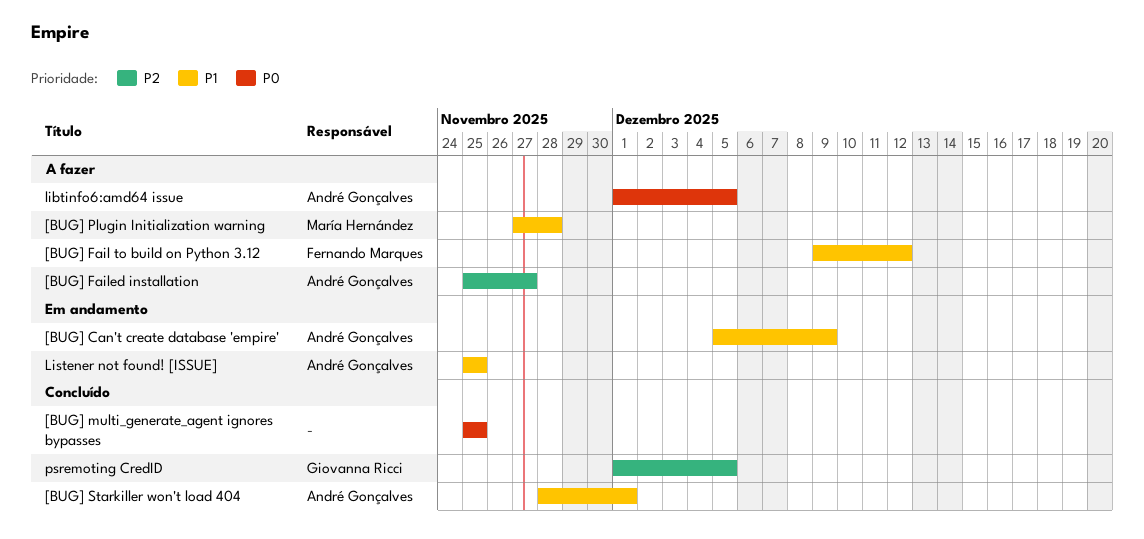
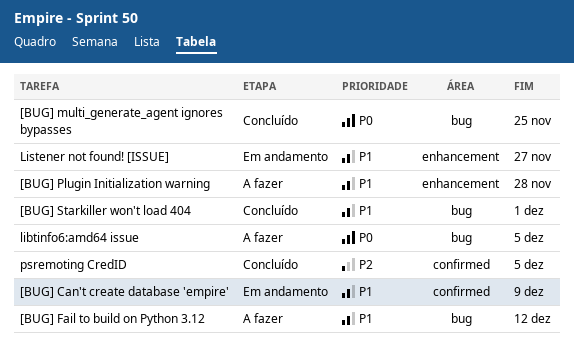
[BUG] Failed installation: present -> none
Listener not found! [ISSUE], due: Nov 25 -> Nov 27

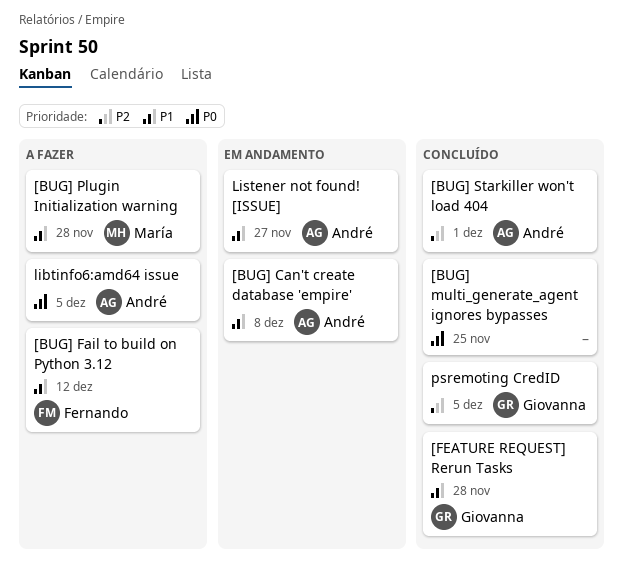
[BUG] Can't create database 'empire', due: Dec 9 -> Dec 8
[BUG] Starkiller won't load 404, priority: P1 -> P2
[FEATURE REQUEST] Rerun Tasks: none -> present

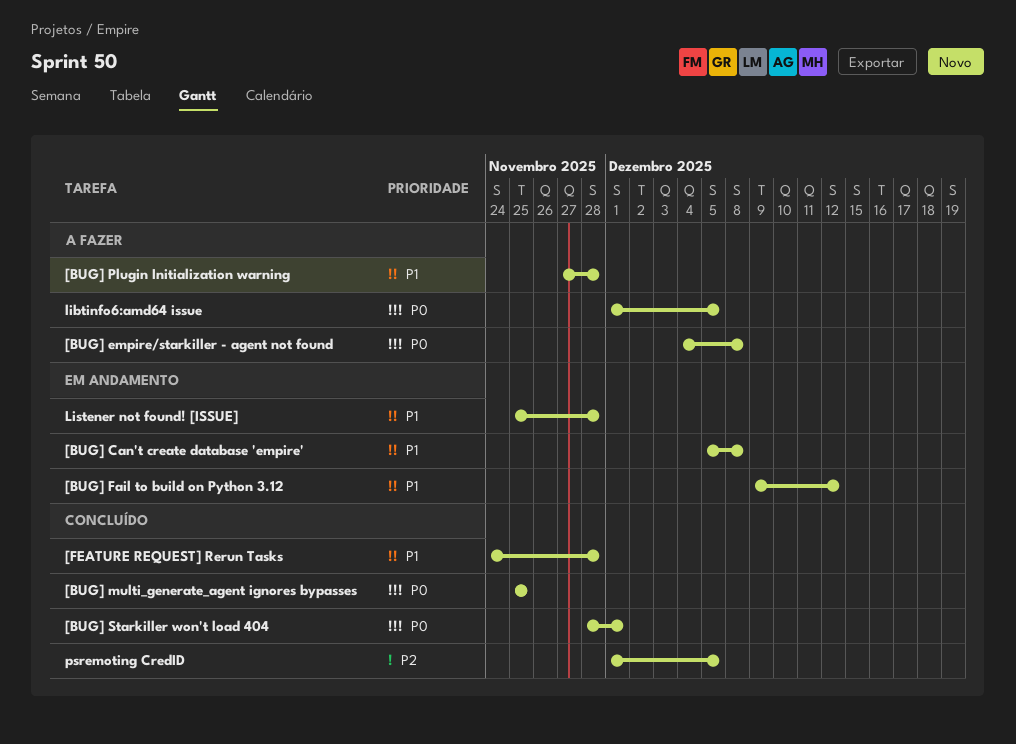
[BUG] empire/starkiller - agent not found: none -> present
[BUG] Fail to build on Python 3.12, status: A fazer -> Em andamento
[BUG] Starkiller won't load 404, priority: P2 -> P0
Listener not found! [ISSUE], due: Nov 27 -> Nov 28

